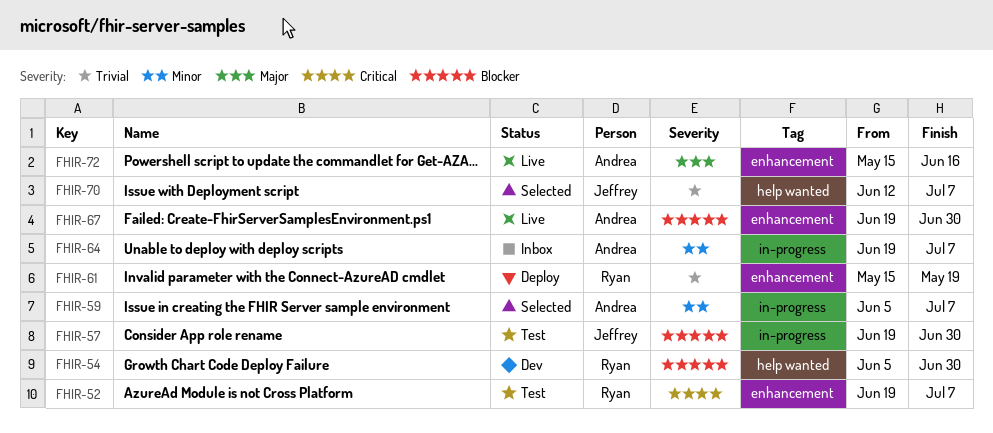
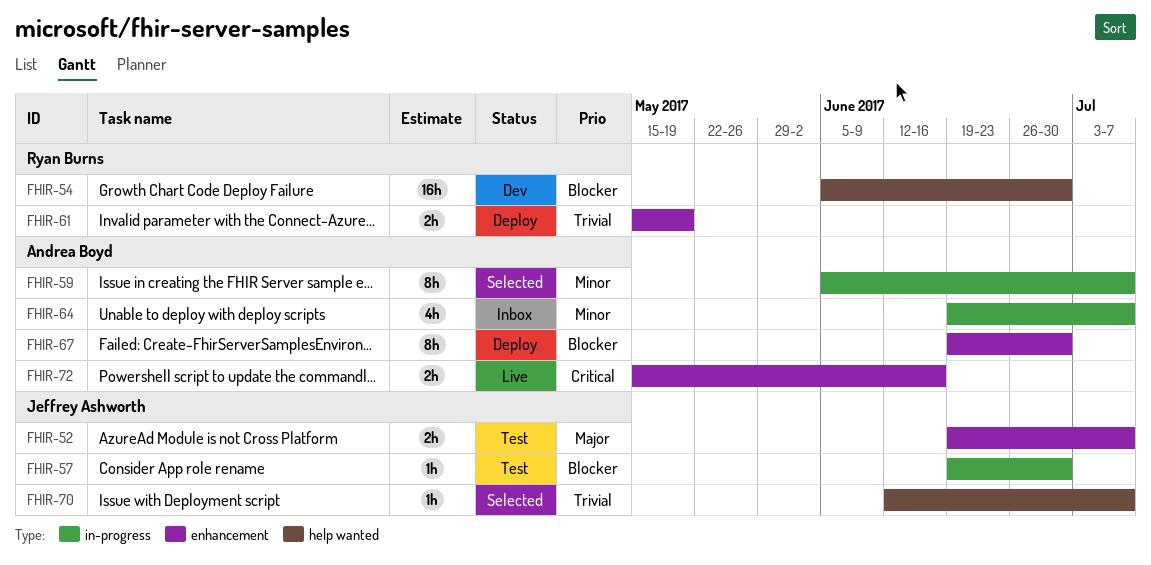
FHIR-52, owner: Ryan Burns -> Jeffrey Ashworth
FHIR-52, priority: Critical -> Major
FHIR-67, status: Live -> Deploy
FHIR-72, priority: Major -> Critical

